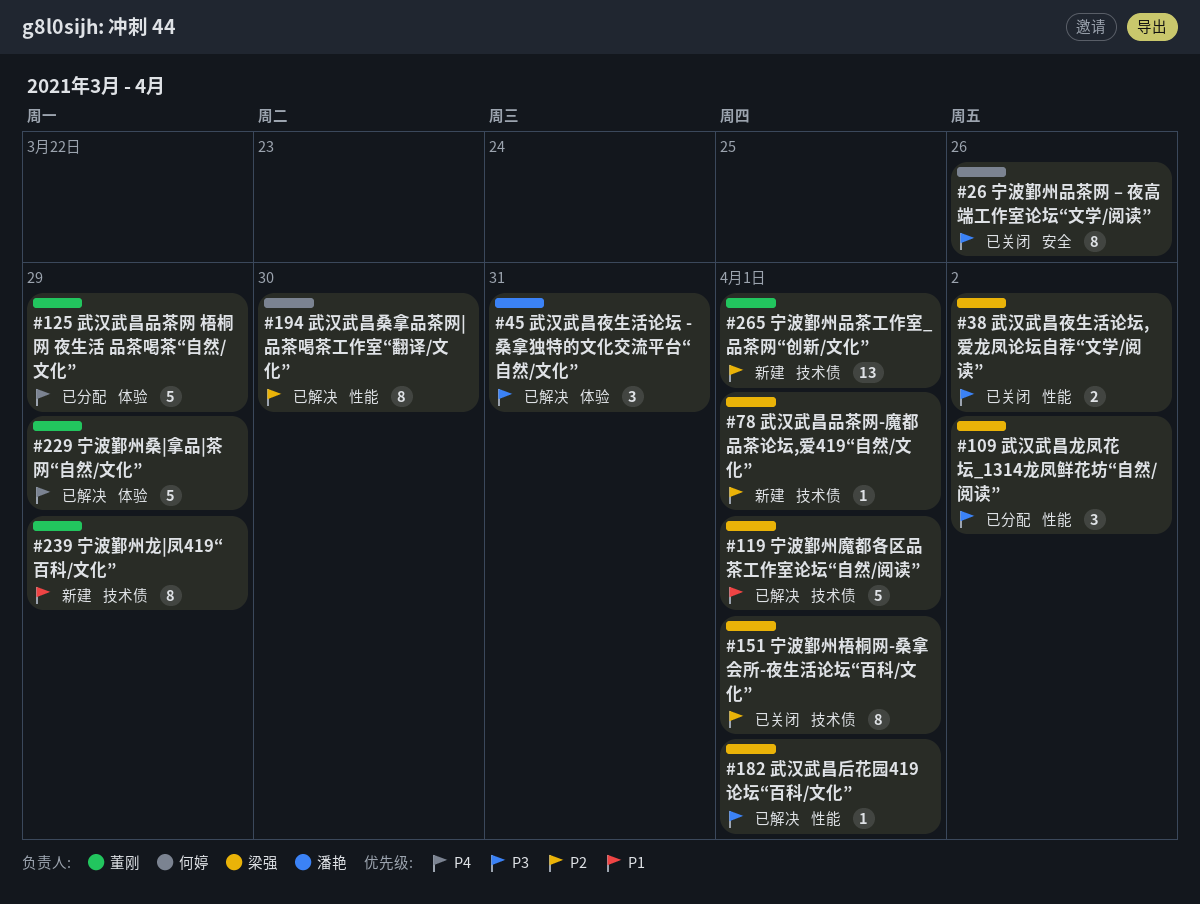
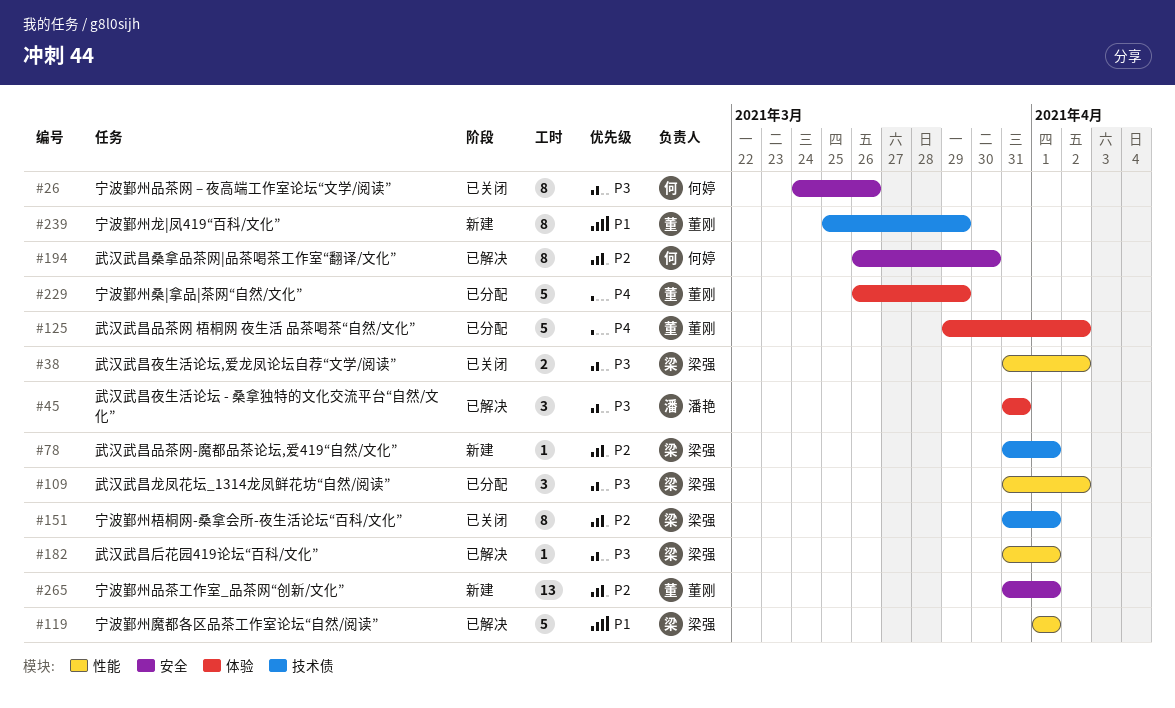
#119, label: 技术债 -> 性能
#125, due: Mar 29 -> Apr 2
#194, label: 性能 -> 安全
#229, status: 已解决 -> 已分配
#265, label: 技术债 -> 安全

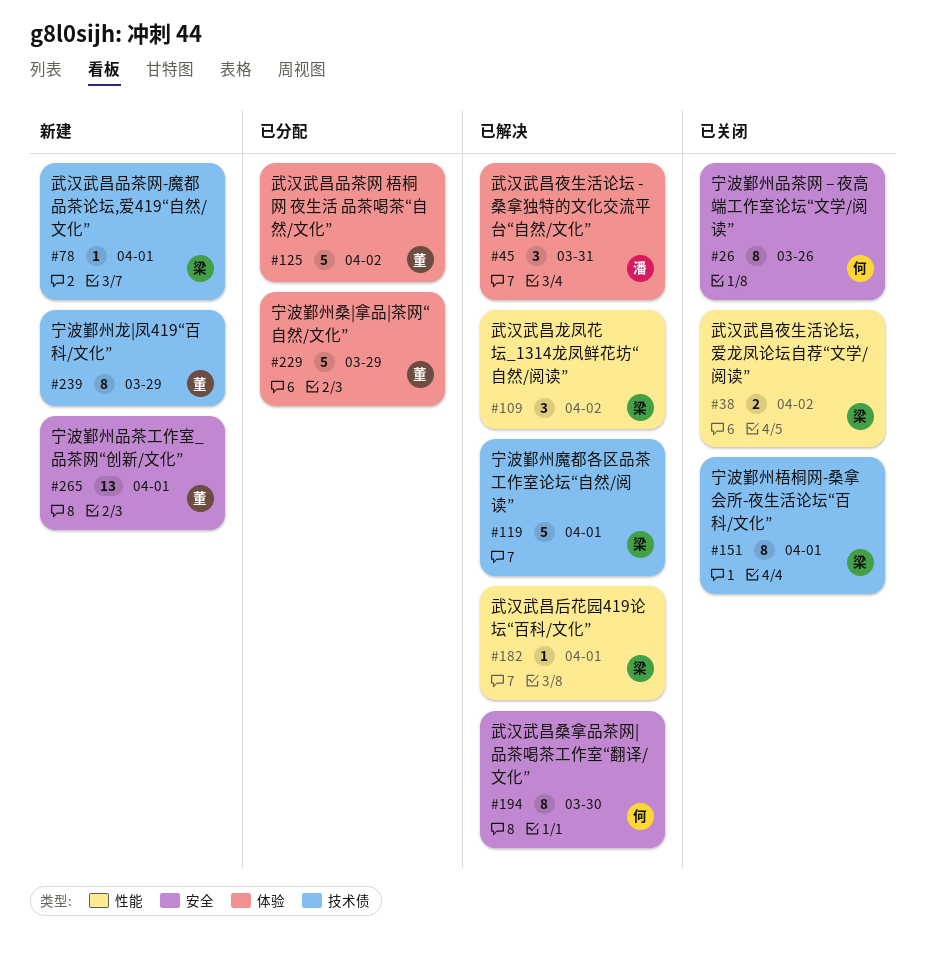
#109, status: 已分配 -> 已解决
#119, label: 性能 -> 技术债

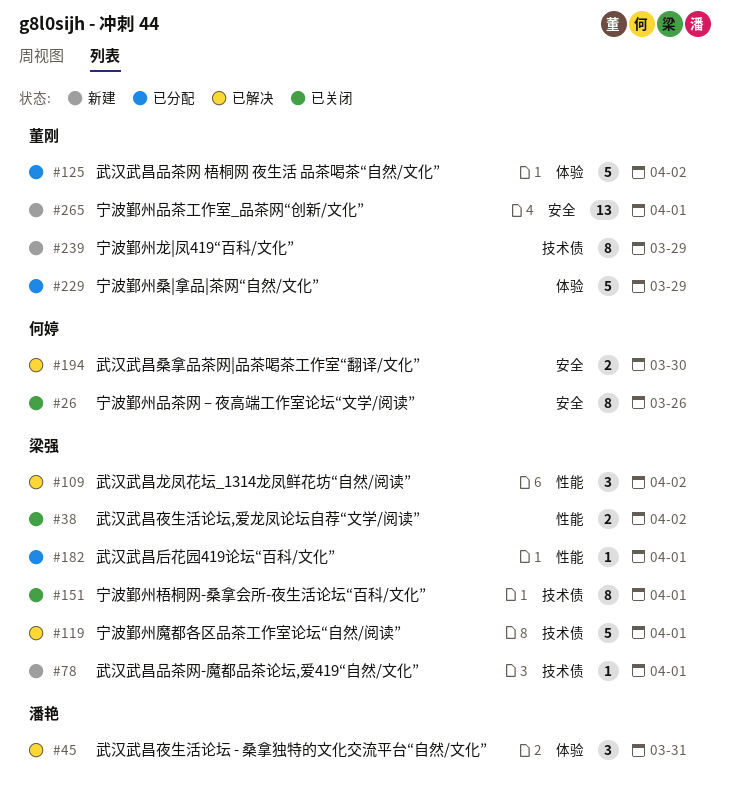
#182, status: 已解决 -> 已分配
#194, estimate: 8 -> 2

